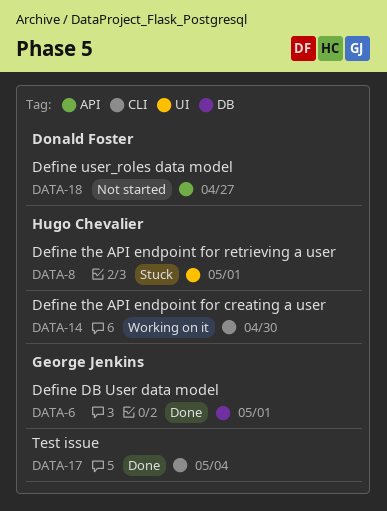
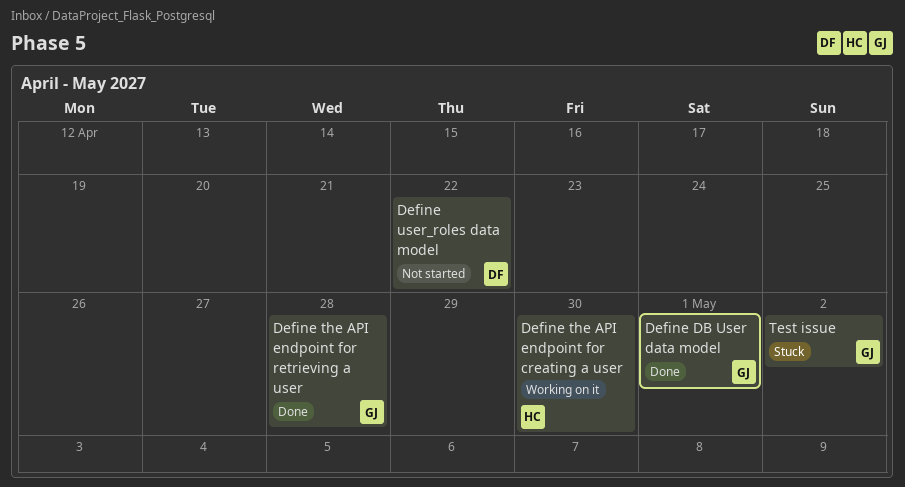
Define the API endpoint for retrieving a user, status: Stuck -> Done
Define the API endpoint for retrieving a user, owner: Hugo Chevalier -> George Jenkins
Define the API endpoint for retrieving a user, due: May 1 -> Apr 28
Define user_roles data model, due: Apr 27 -> Apr 22
Test issue, status: Done -> Stuck
Test issue, due: May 4 -> May 2

